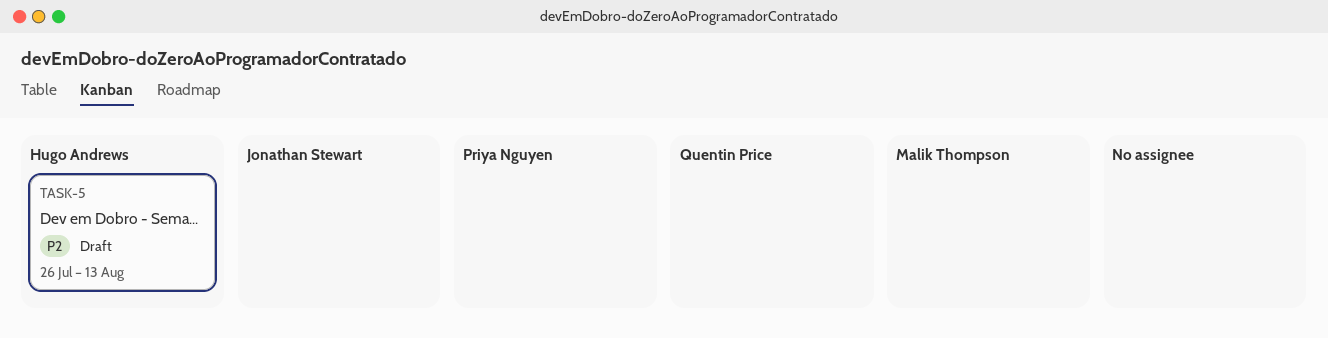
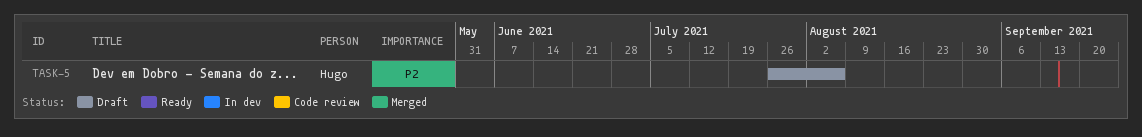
TASK-5, due: Aug 13 -> Aug 6

